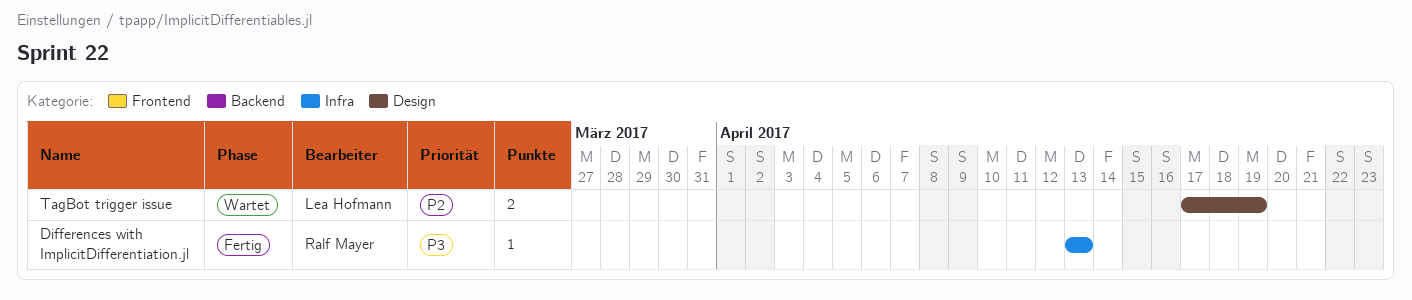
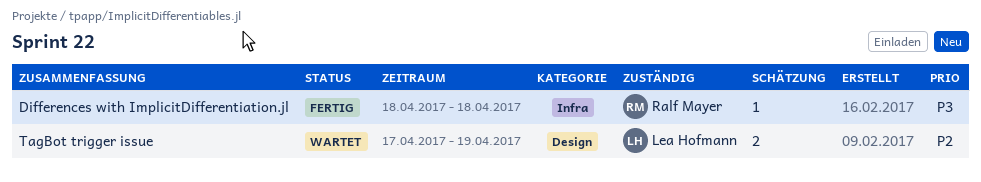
Differences with ImplicitDifferentiation.jl, start: Apr 13 -> Apr 18
Differences with ImplicitDifferentiation.jl, due: Apr 13 -> Apr 18

